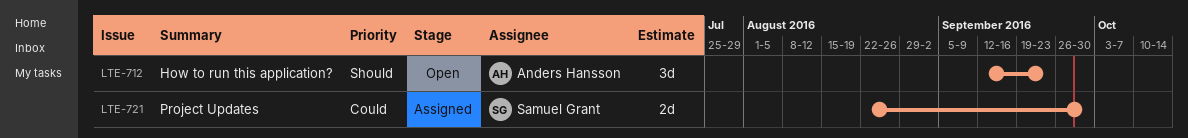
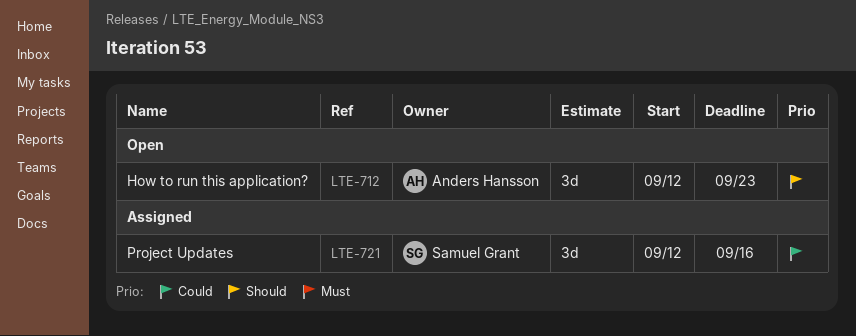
LTE-721, estimate: 2d -> 3d
LTE-721, start: Aug 22 -> Sep 12
LTE-721, due: Sep 30 -> Sep 16

